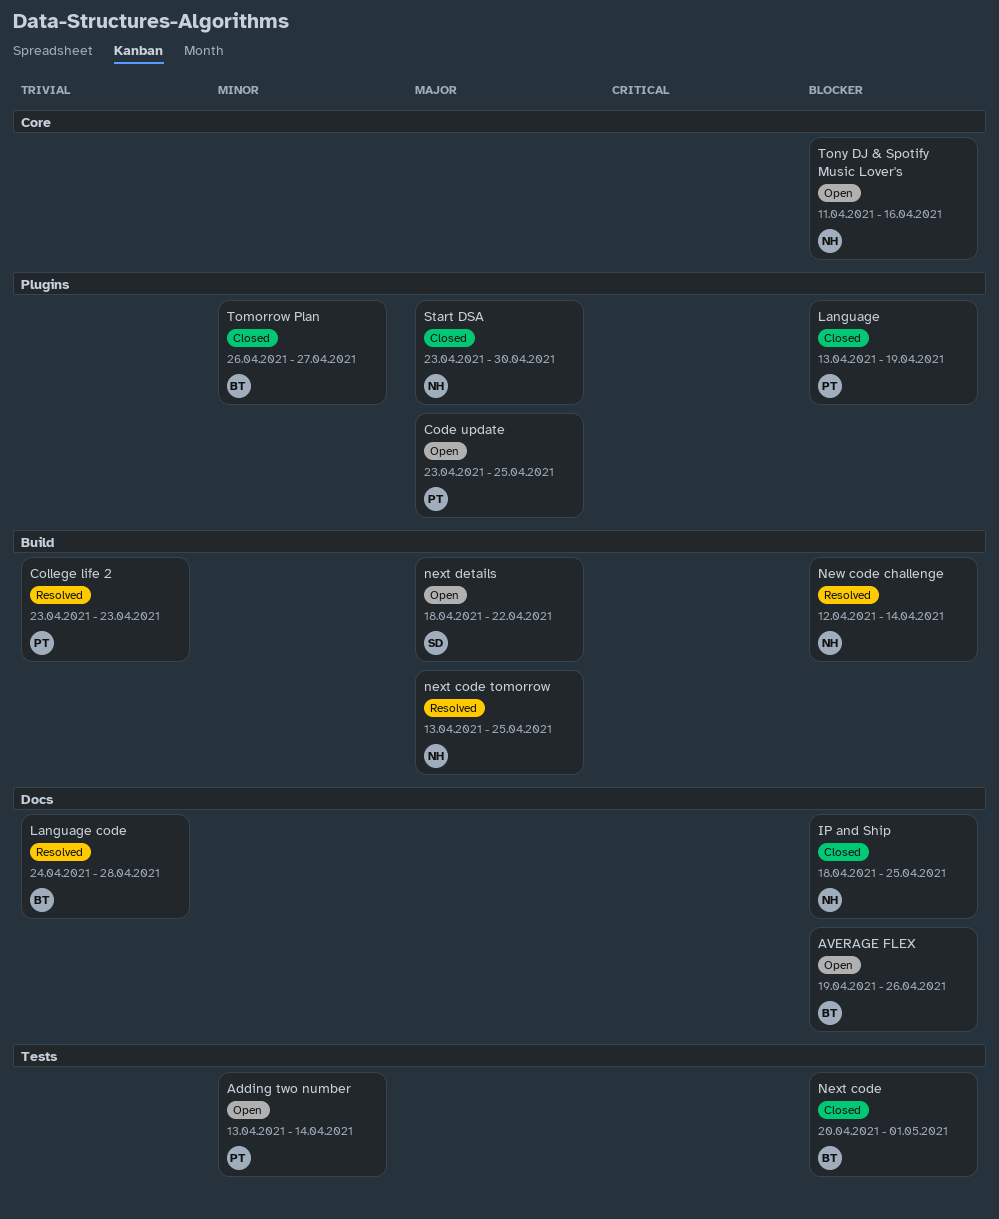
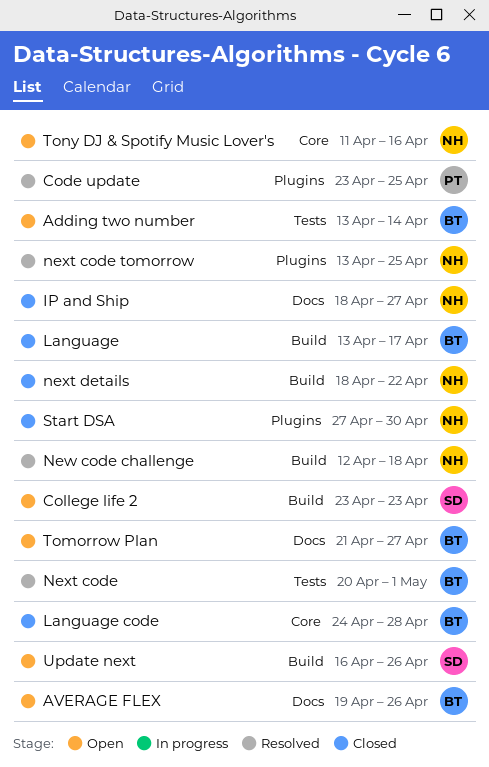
Adding two number, owner: PT -> BT
Code update, status: Open -> Resolved
College life 2, status: Resolved -> Open
College life 2, owner: PT -> SD
IP and Ship, due: Apr 25 -> Apr 27
Language, owner: PT -> BT
Language, label: Plugins -> Build
Language, due: Apr 19 -> Apr 17
Language code, status: Resolved -> Closed
Language code, label: Docs -> Core
New code challenge, due: Apr 14 -> Apr 18
Next code, status: Closed -> Resolved
next code tomorrow, label: Build -> Plugins
next details, status: Open -> Closed
next details, owner: SD -> NH
Start DSA, start: Apr 23 -> Apr 27
Tomorrow Plan, status: Closed -> Open
Tomorrow Plan, label: Plugins -> Docs
Tomorrow Plan, start: Apr 26 -> Apr 21
Update next: none -> present

